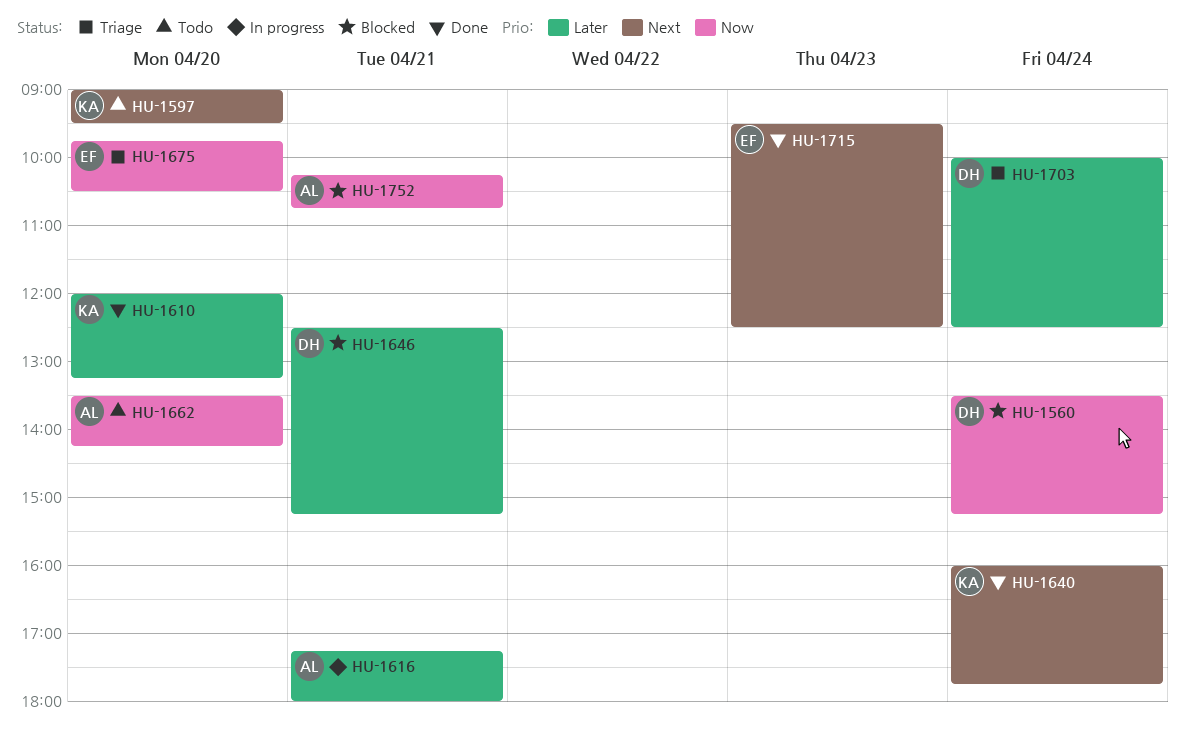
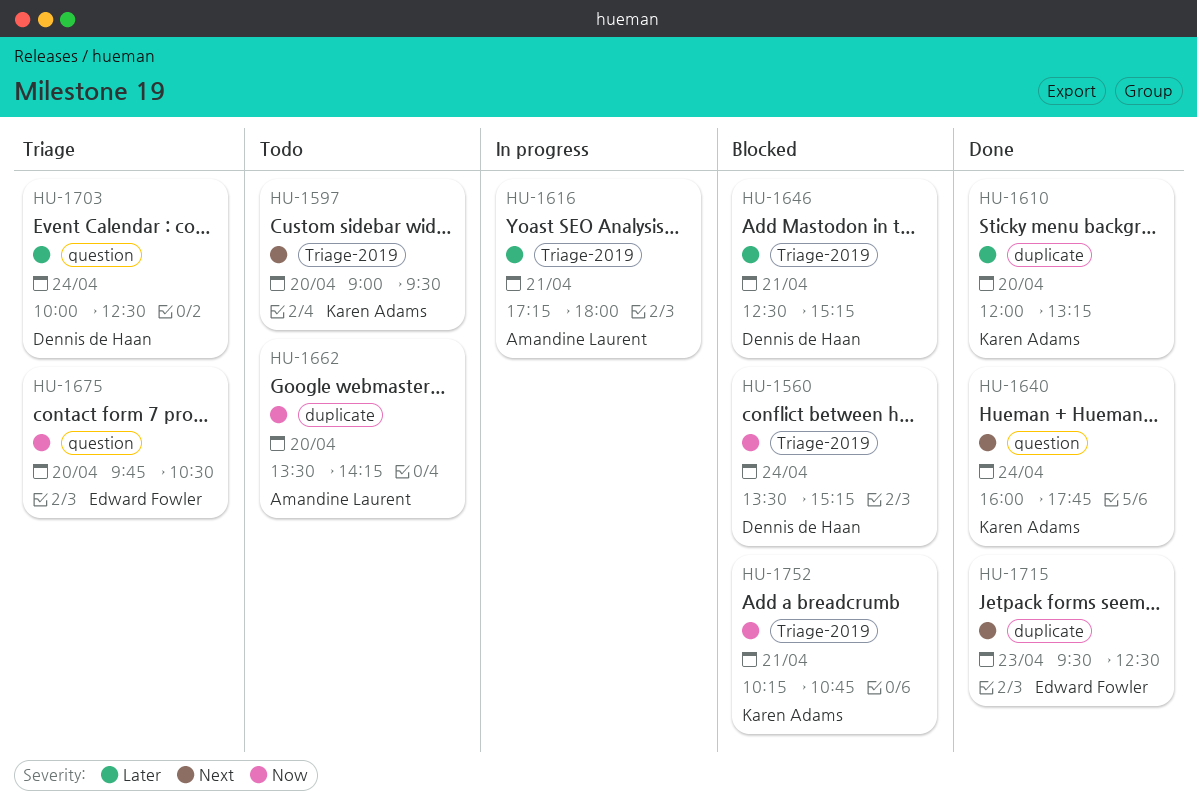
HU-1752, owner: Amandine Laurent -> Karen Adams

